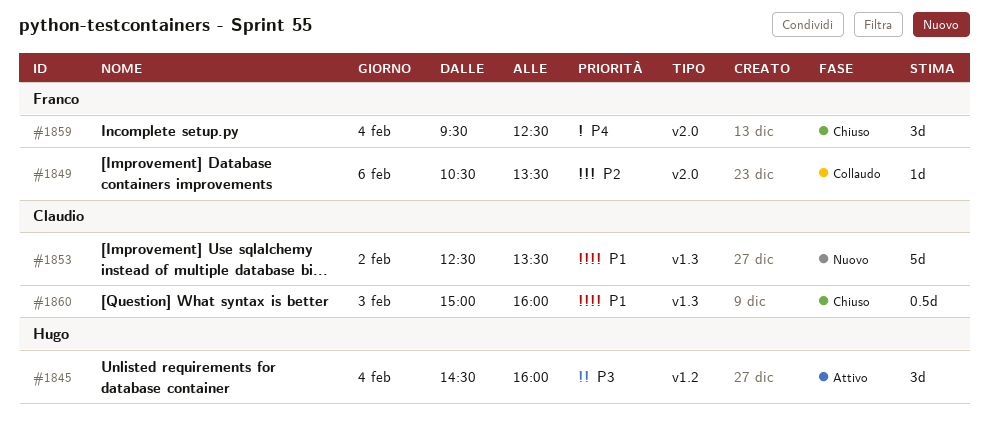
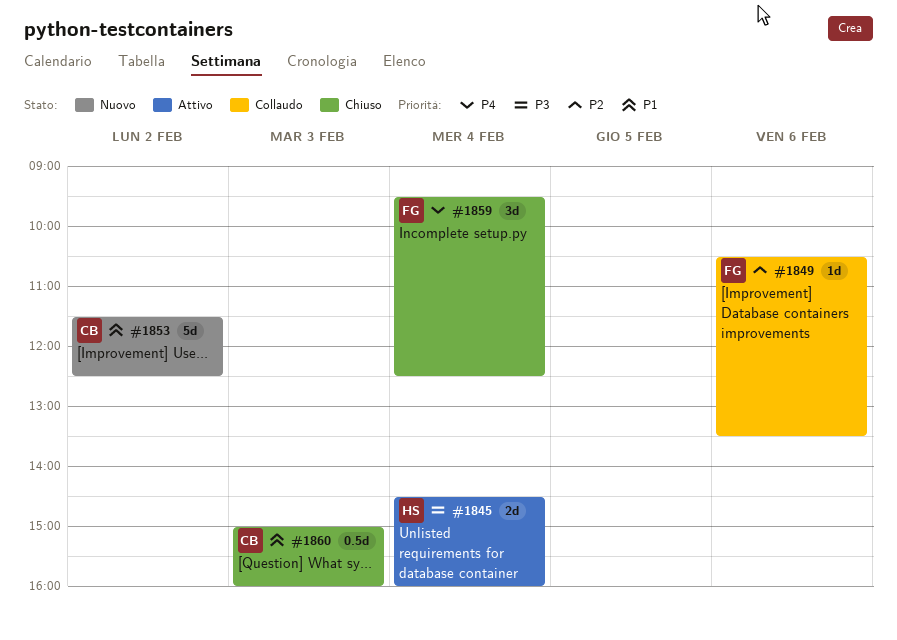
#1845, estimate: 3d -> 2d
#1853, begins: 12:30 -> 11:30
#1853, ends: 13:30 -> 12:30

